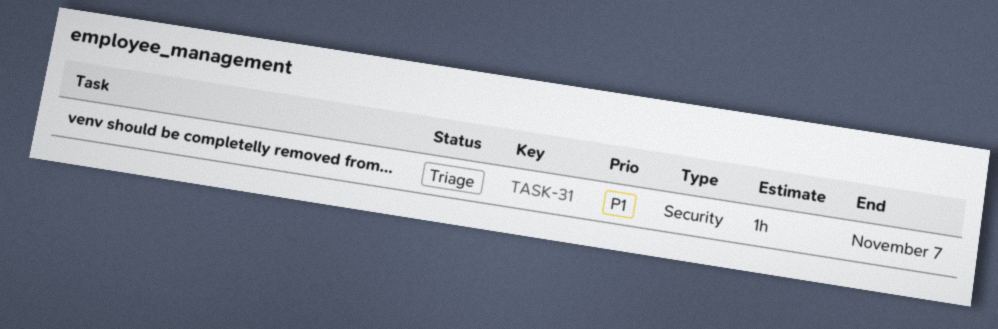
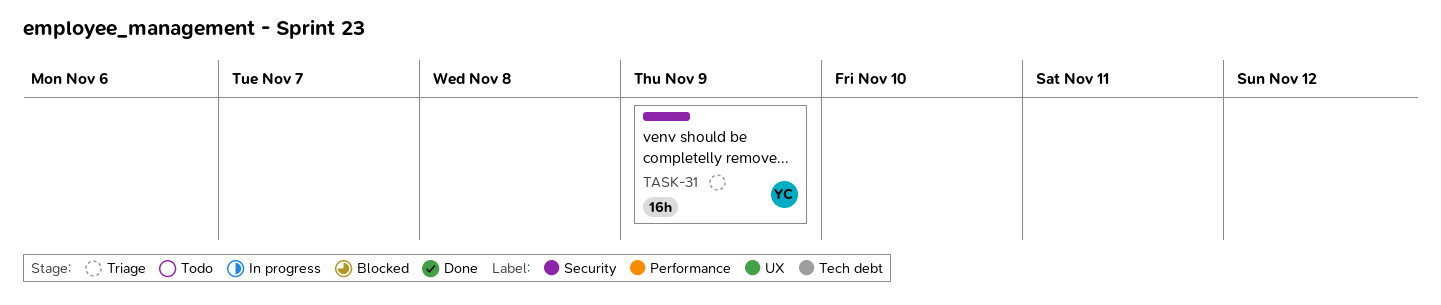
TASK-31, estimate: 1h -> 16h
TASK-31, due: Nov 7 -> Nov 9

